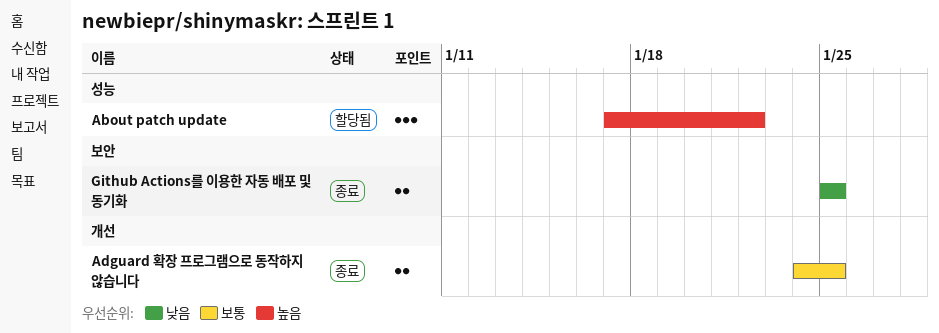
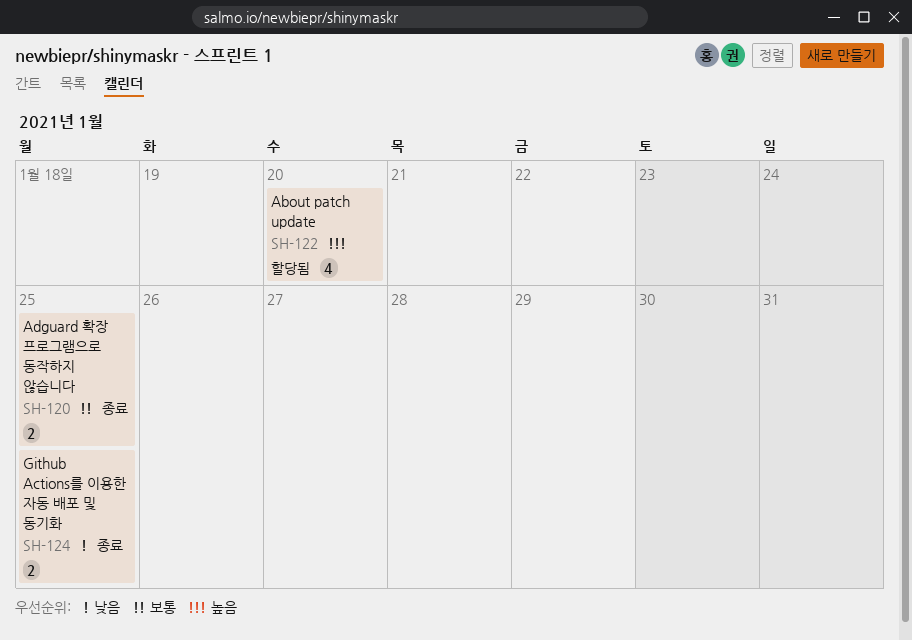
About patch update, estimate: 3 -> 4
About patch update, due: Jan 22 -> Jan 20

